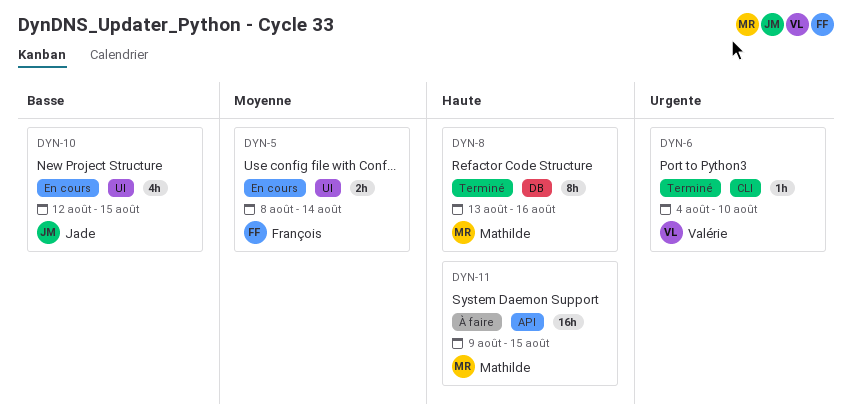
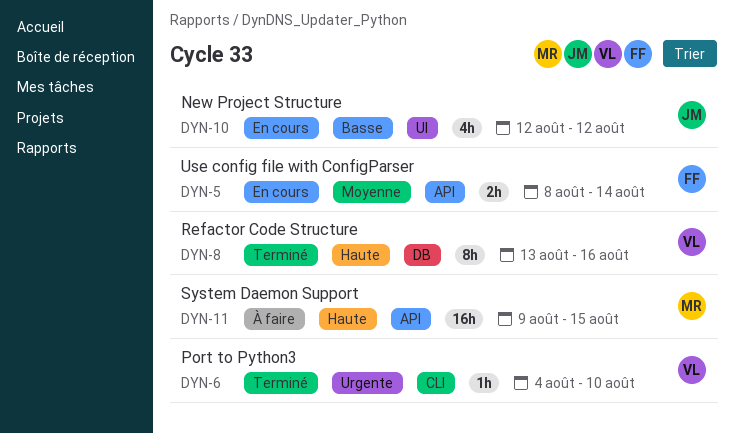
DYN-5, label: UI -> API
DYN-8, owner: Mathilde -> Valérie
DYN-10, due: Aug 15 -> Aug 12

